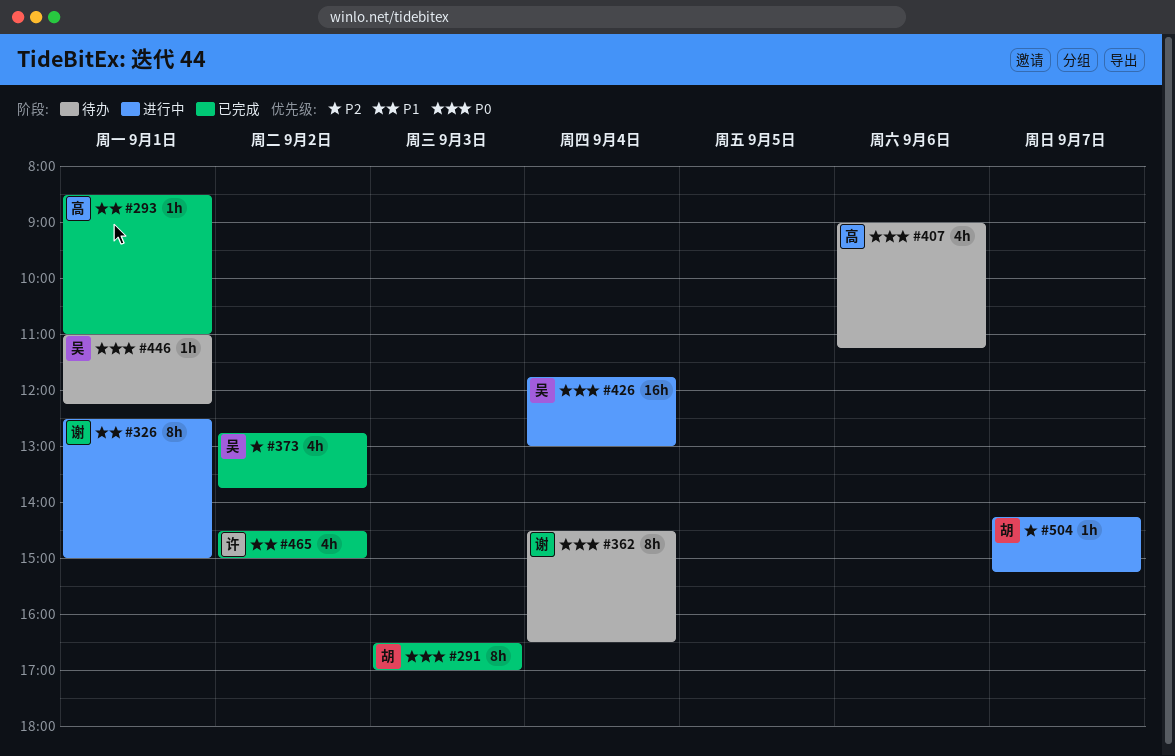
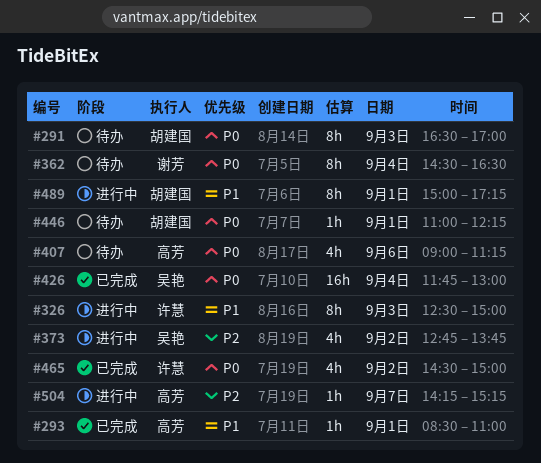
#291, status: 已完成 -> 待办
#326, owner: 谢芳 -> 许慧
#326, day: Sep 1 -> Sep 3
#373, status: 已完成 -> 进行中
#426, status: 进行中 -> 已完成
#446, owner: 吴艳 -> 胡建国
#465, priority: P1 -> P0
#489: none -> present
#504, owner: 胡建国 -> 高芳

